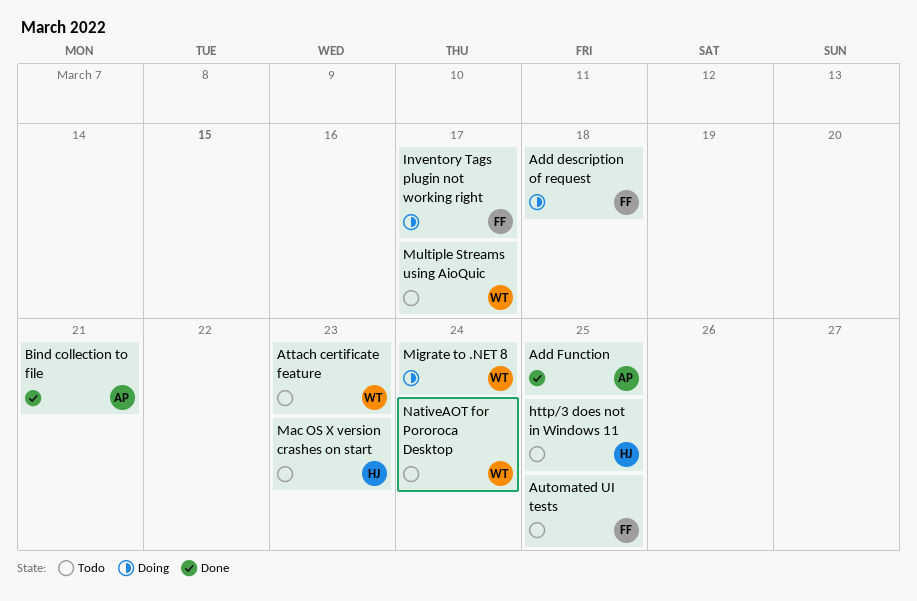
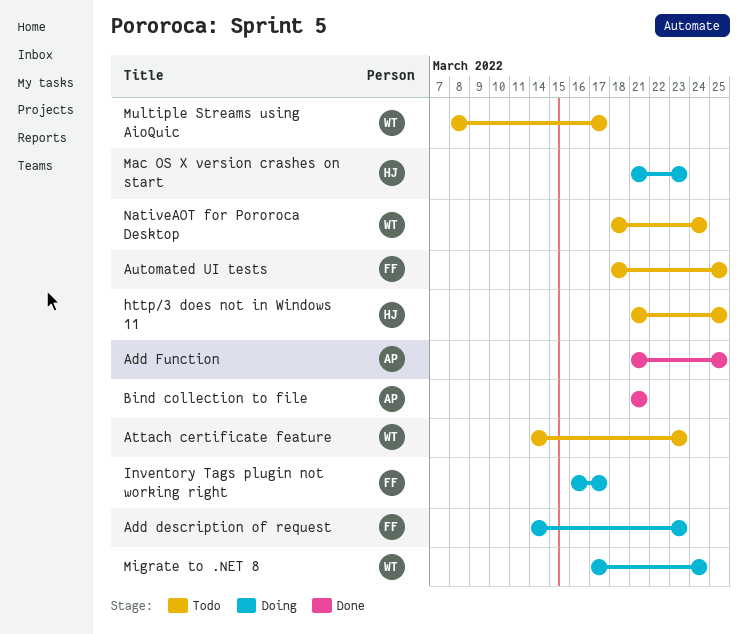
Add description of request, due: Mar 18 -> Mar 23
Mac OS X version crashes on start, status: Todo -> Doing

